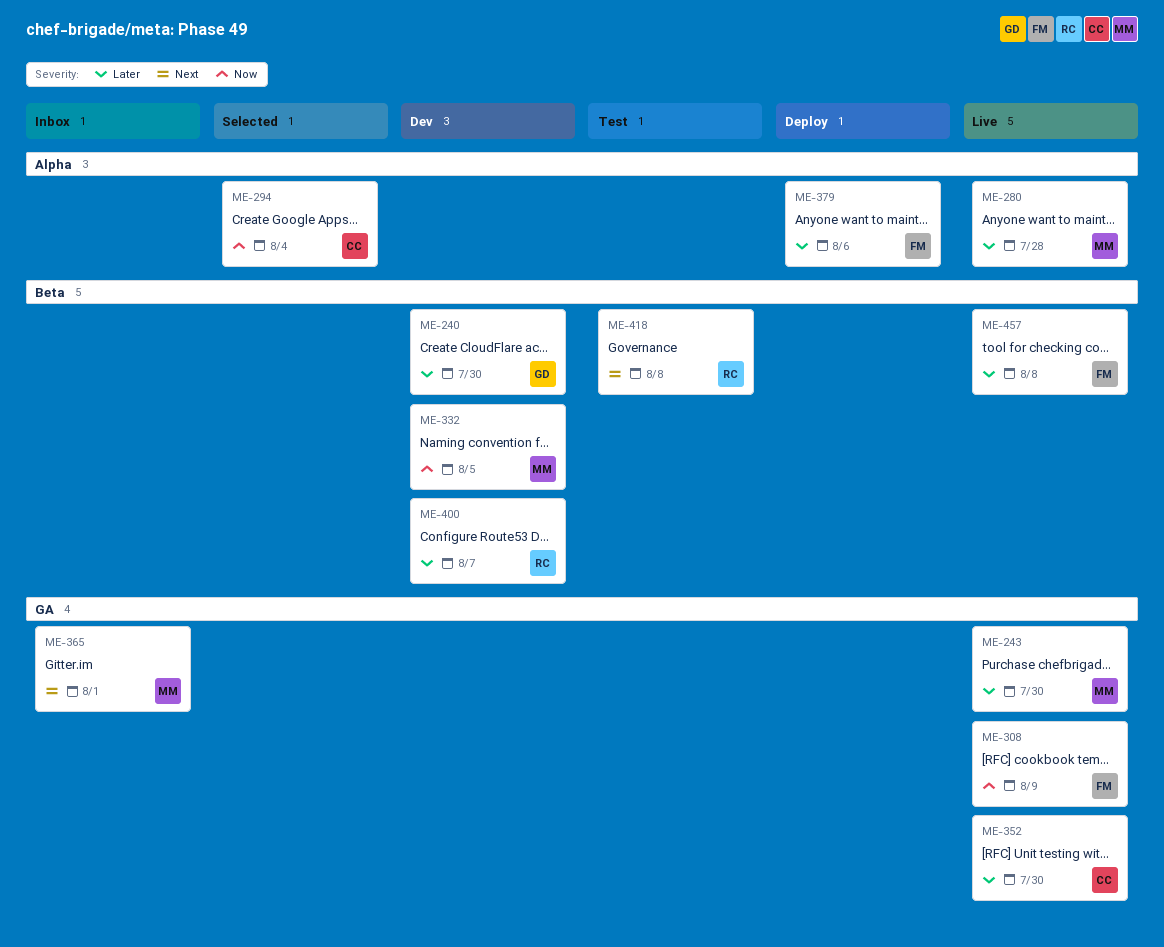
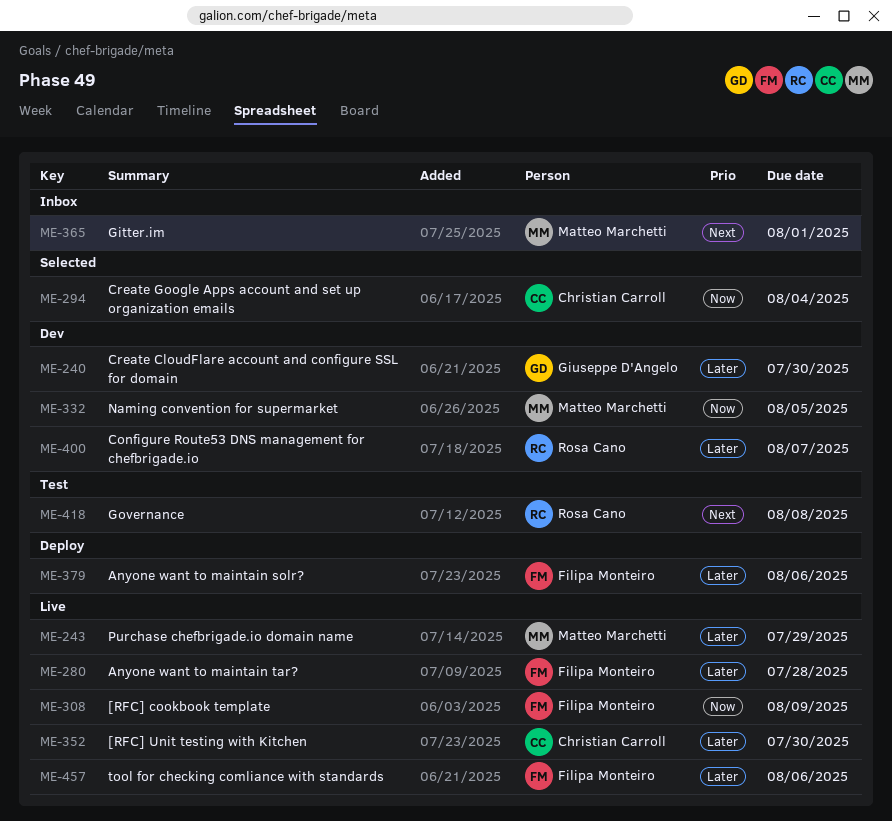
ME-243, due: Jul 30 -> Jul 29
ME-280, owner: Matteo Marchetti -> Filipa Monteiro
ME-457, due: Aug 8 -> Aug 6

